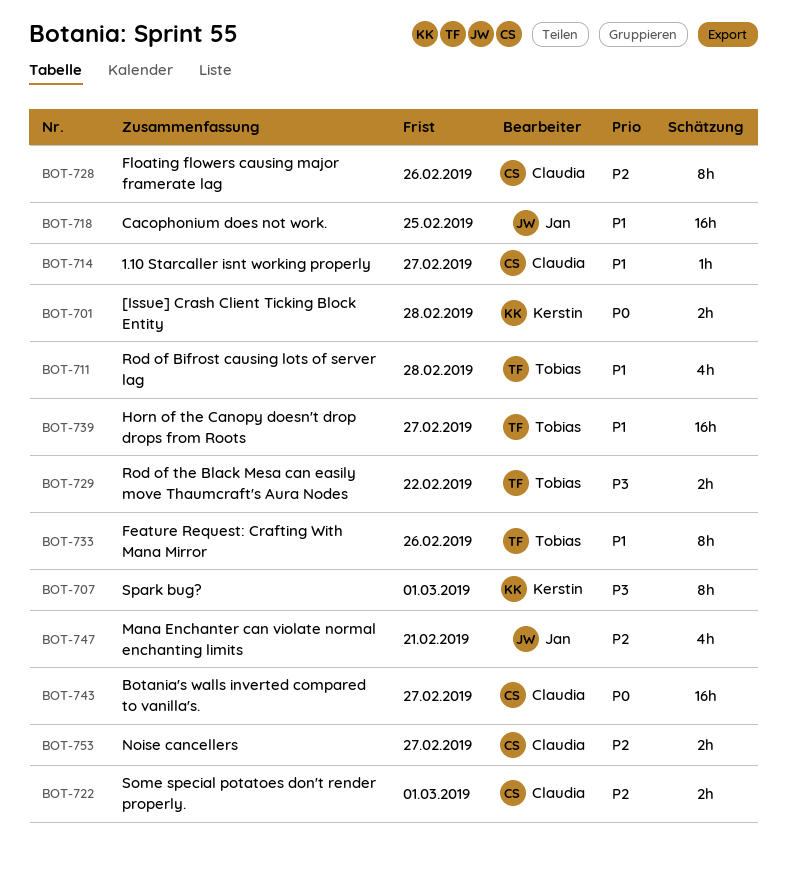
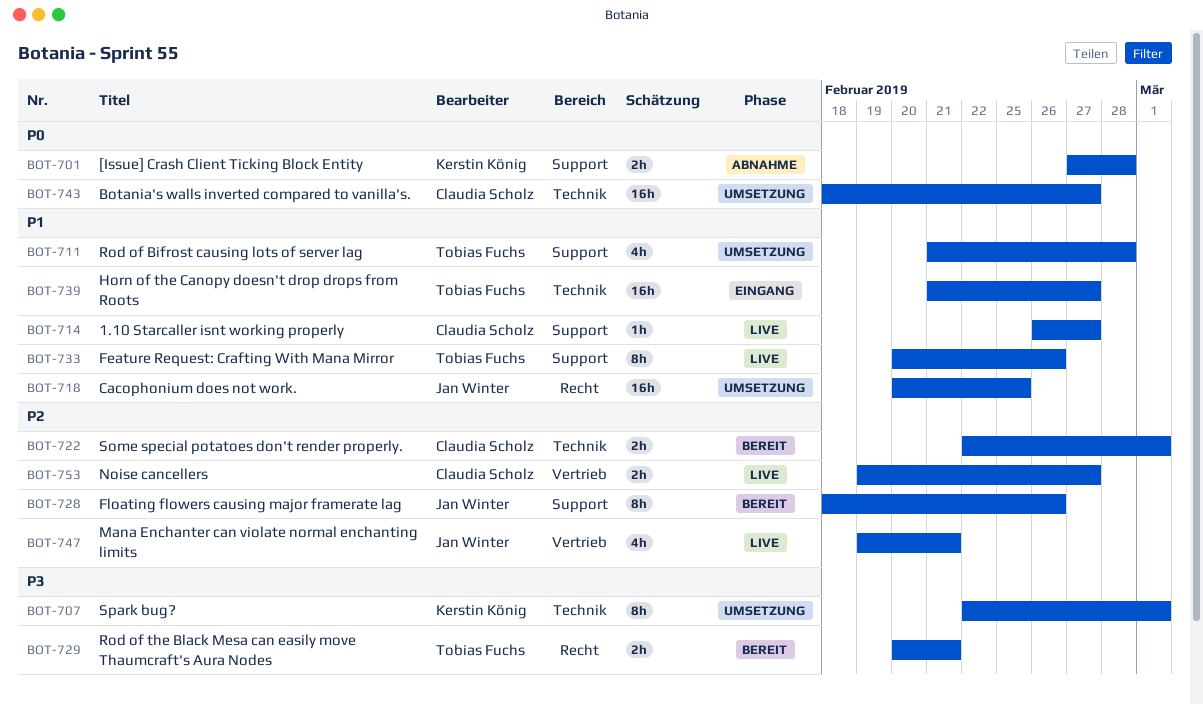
BOT-728, owner: Claudia Scholz -> Jan Winter
BOT-729, due: Feb 22 -> Feb 21

